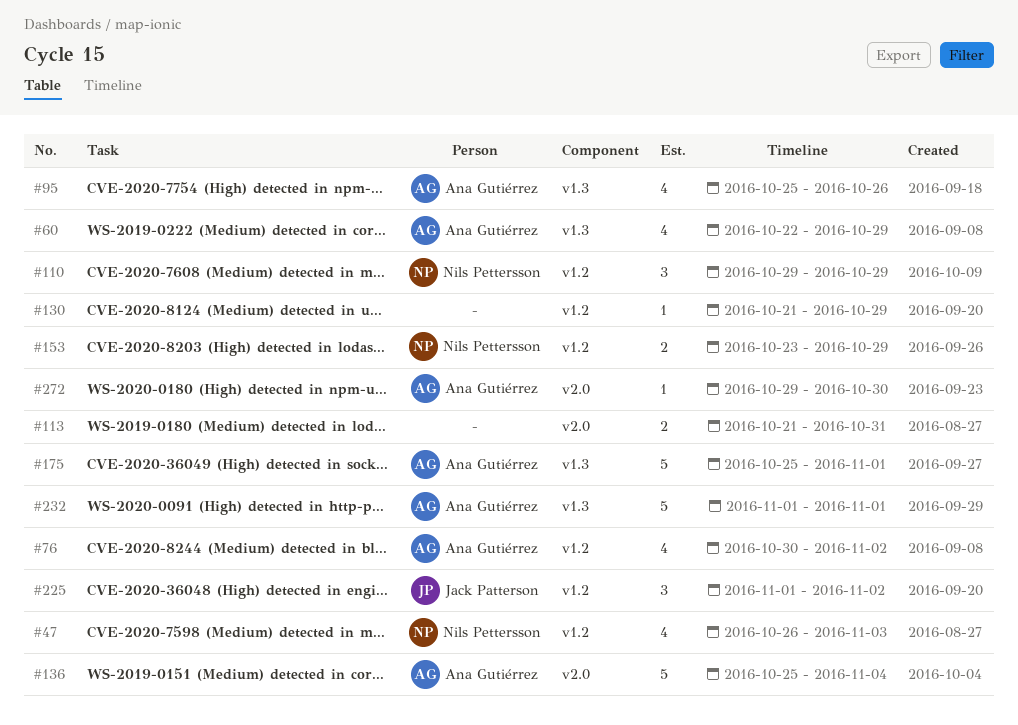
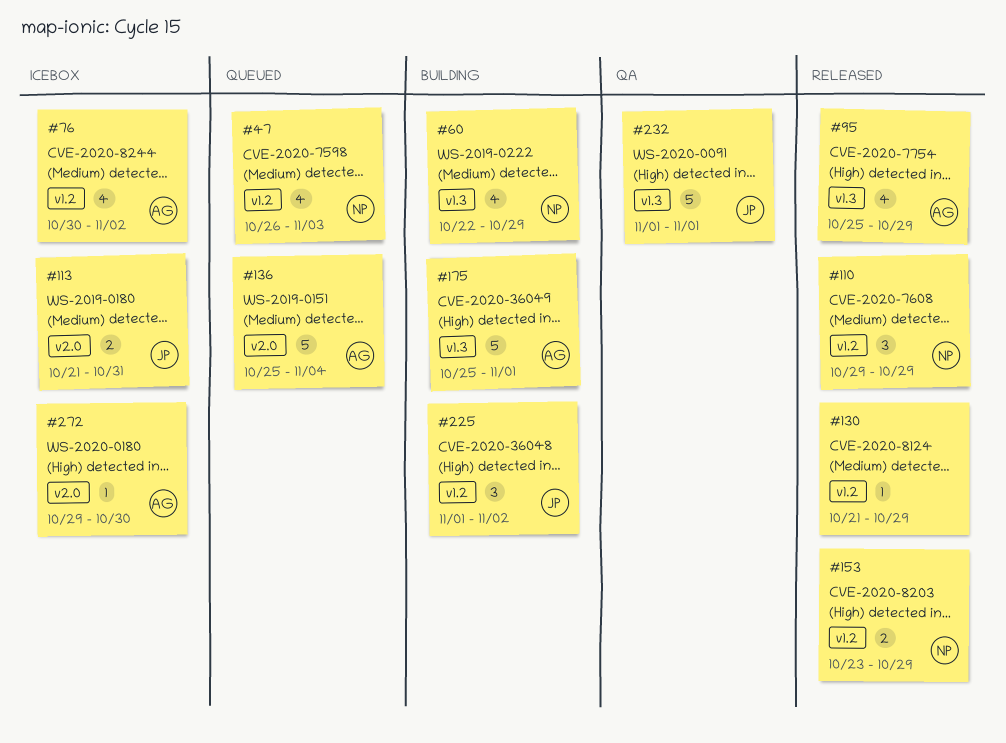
#60, owner: Ana Gutiérrez -> Nils Pettersson
#95, due: Oct 26 -> Oct 29
#113, owner: none -> Jack Patterson
#232, owner: Ana Gutiérrez -> Jack Patterson

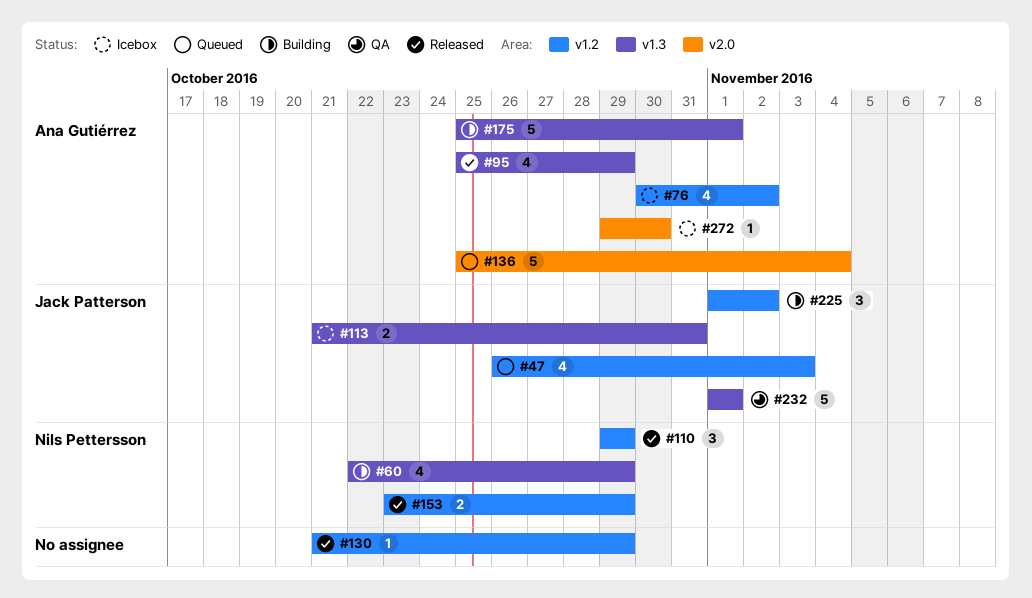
#47, owner: Nils Pettersson -> Jack Patterson
#113, label: v2.0 -> v1.3

